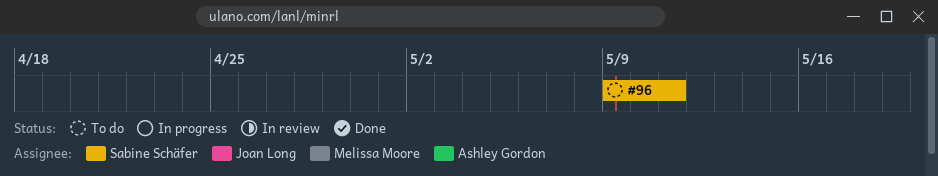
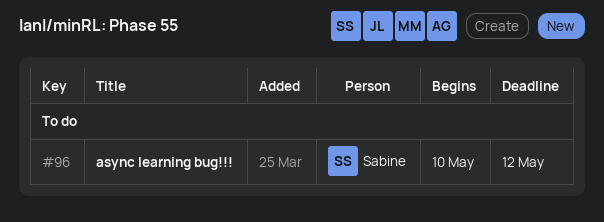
#96, start: May 9 -> May 10
#96, due: May 11 -> May 12

